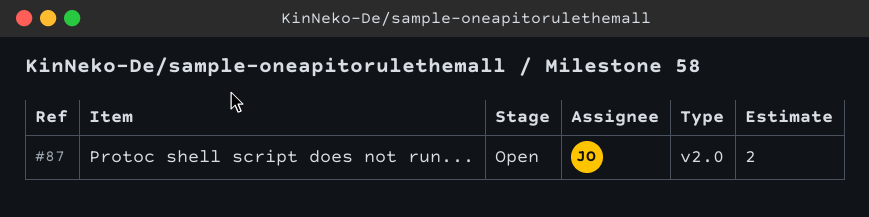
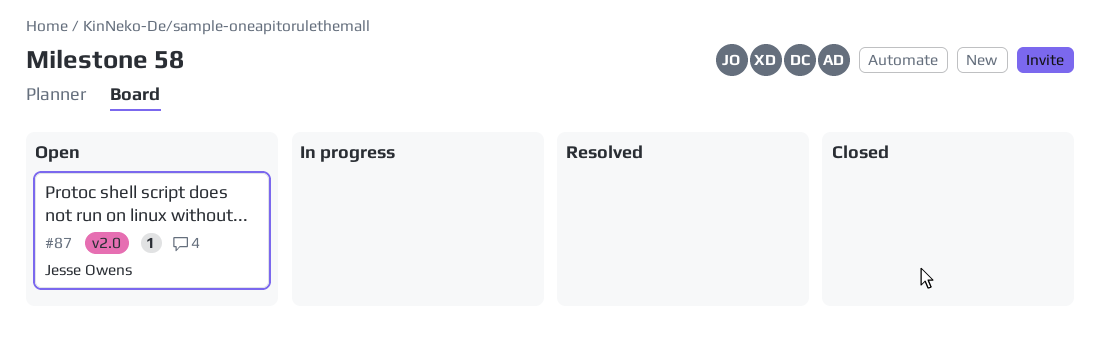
#87, estimate: 2 -> 1

